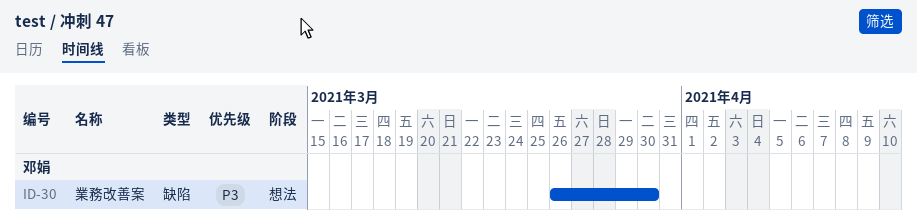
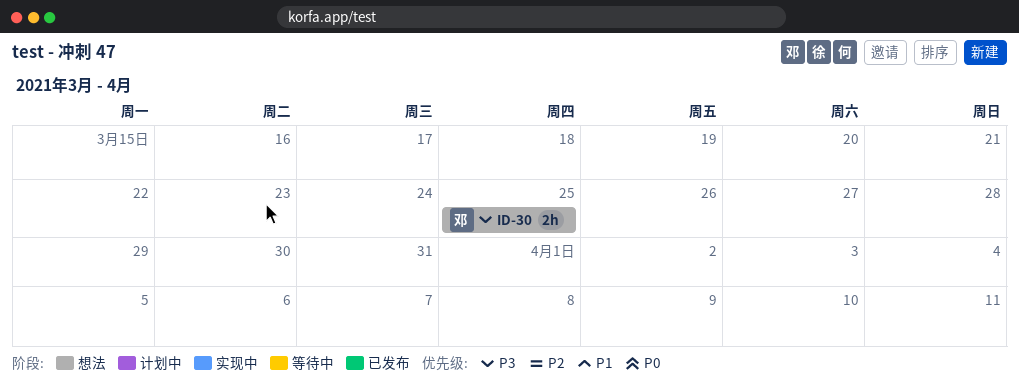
ID-30, start: Mar 26 -> Mar 25
ID-30, due: Mar 30 -> Mar 25

